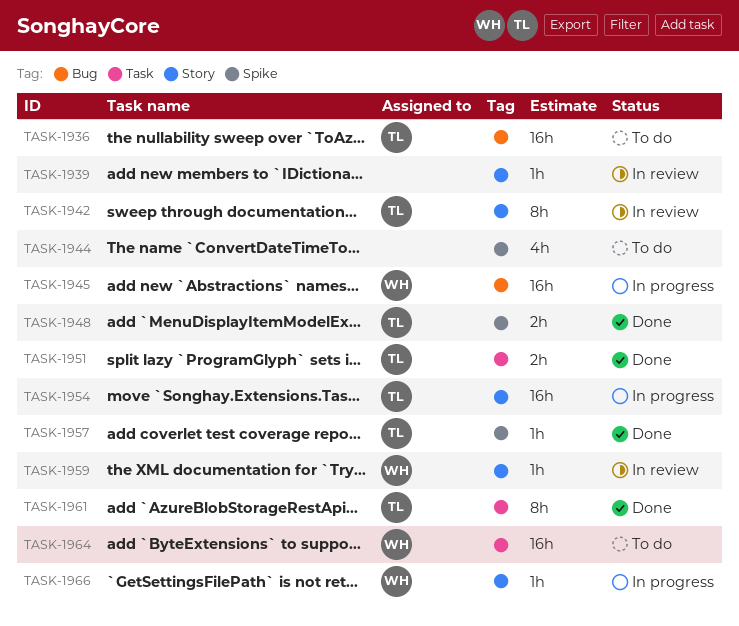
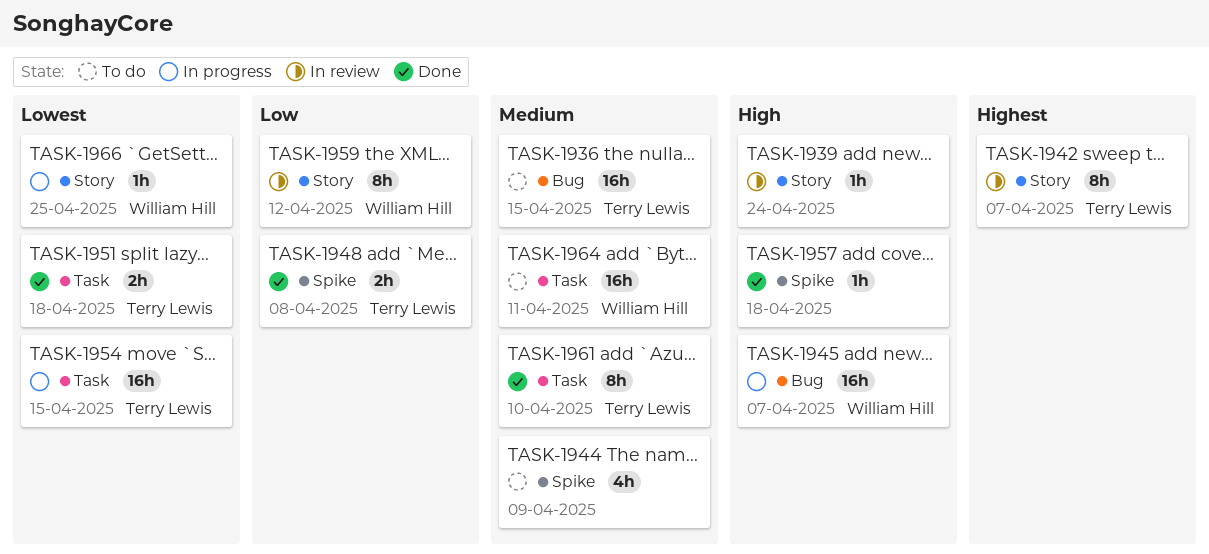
TASK-1954, label: Story -> Task
TASK-1957, owner: Terry Lewis -> none
TASK-1959, estimate: 1h -> 8h

